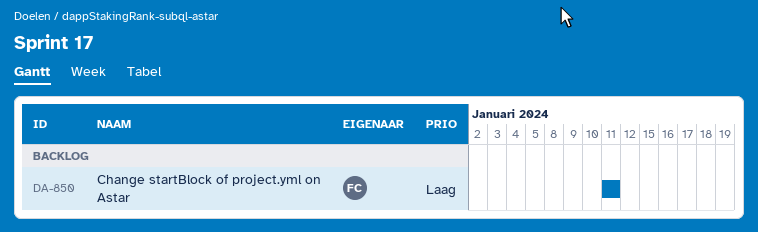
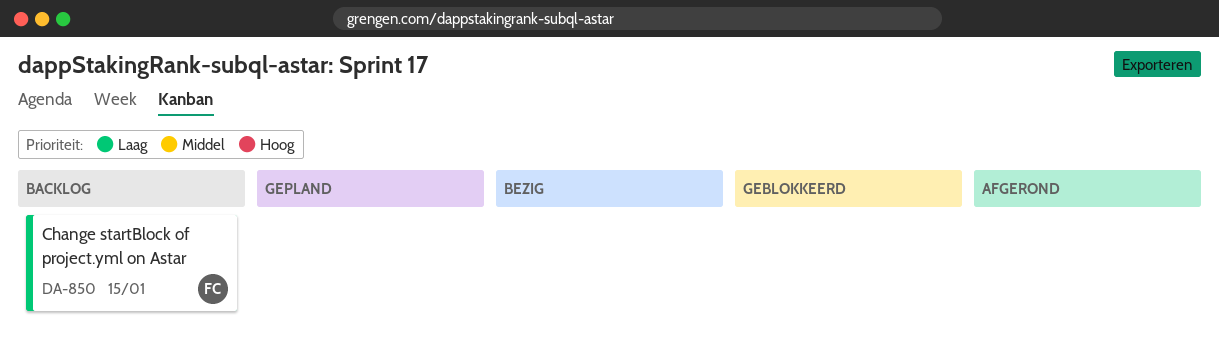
DA-850, due: Jan 11 -> Jan 15

